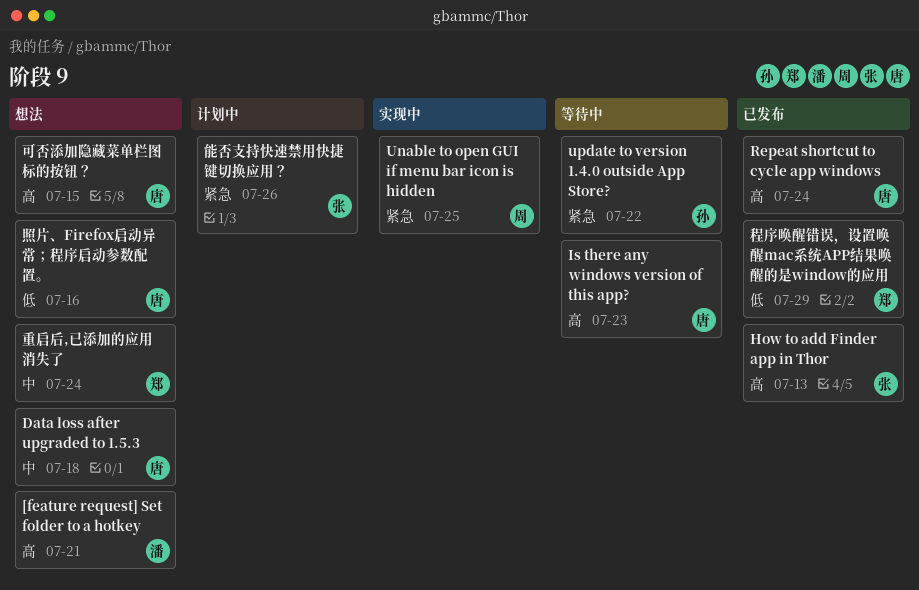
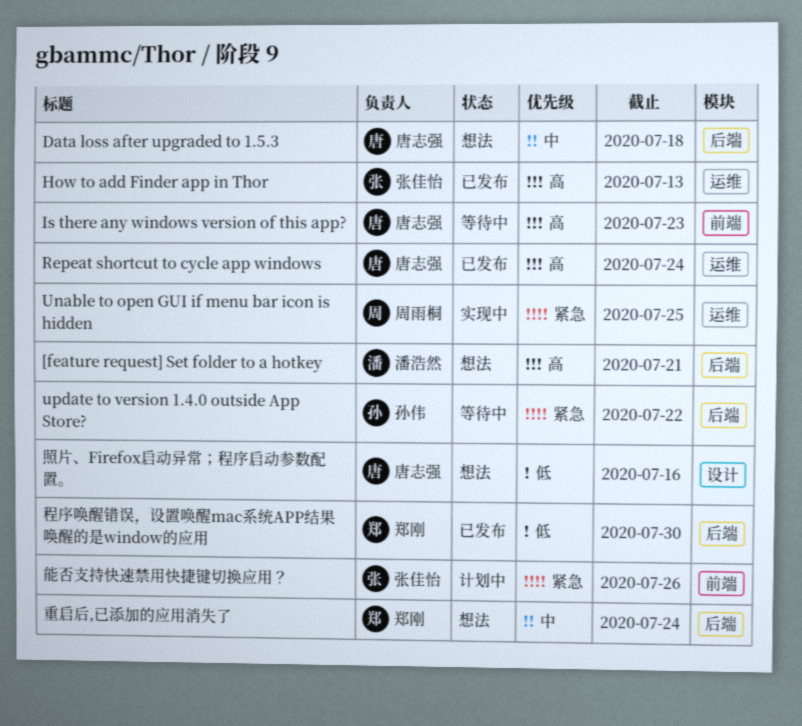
可否添加隐藏菜单栏图标的按钮？: present -> none
程序唤醒错误，设置唤醒mac系统APP结果唤醒的是window的应用, due: Jul 29 -> Jul 30

